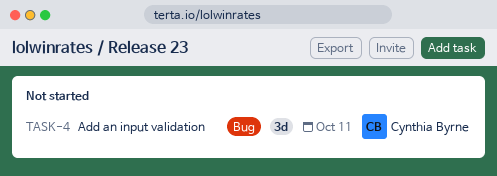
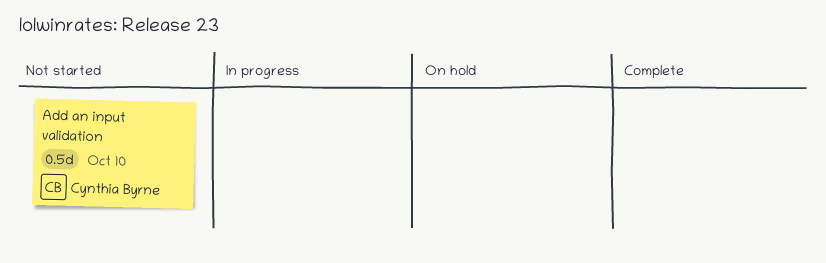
Add an input validation, estimate: 3d -> 0.5d
Add an input validation, due: Oct 11 -> Oct 10

